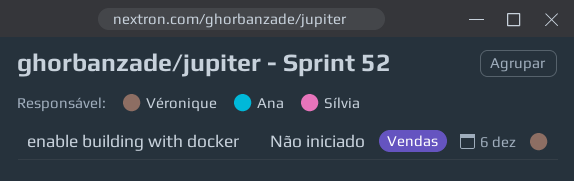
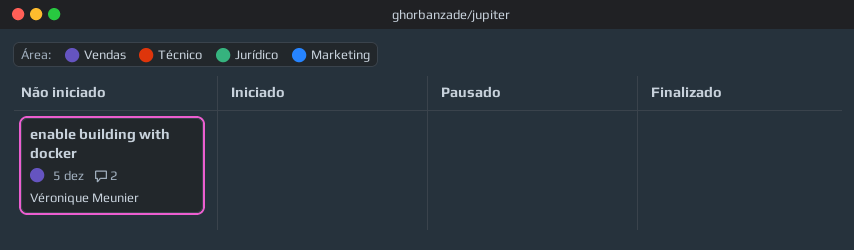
enable building with docker, due: Dec 6 -> Dec 5

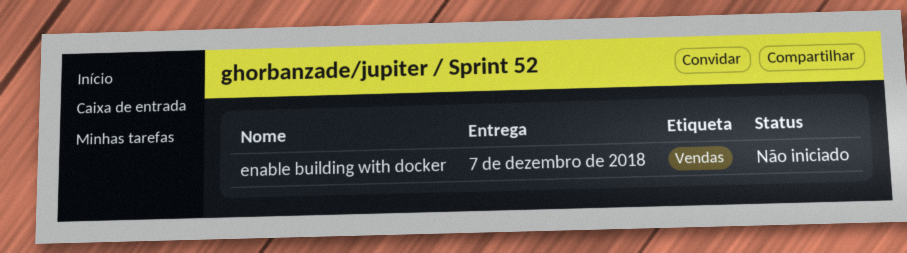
enable building with docker, due: Dec 5 -> Dec 7

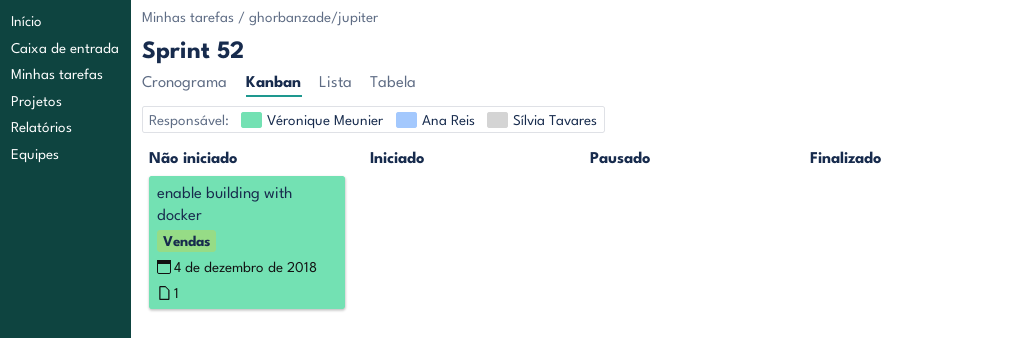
enable building with docker, due: Dec 7 -> Dec 4

